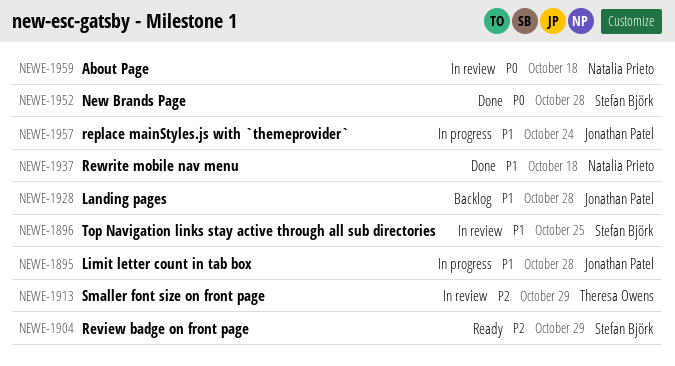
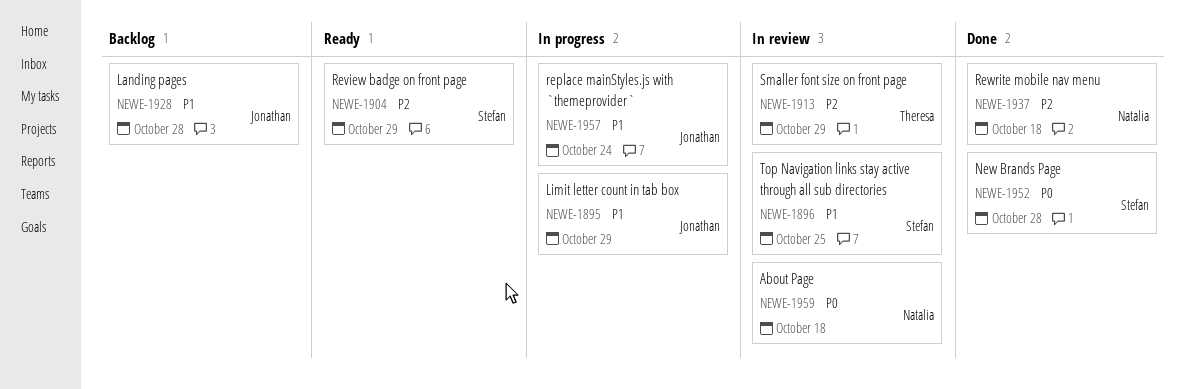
NEWE-1895, due: Oct 28 -> Oct 29
NEWE-1937, priority: P1 -> P2

